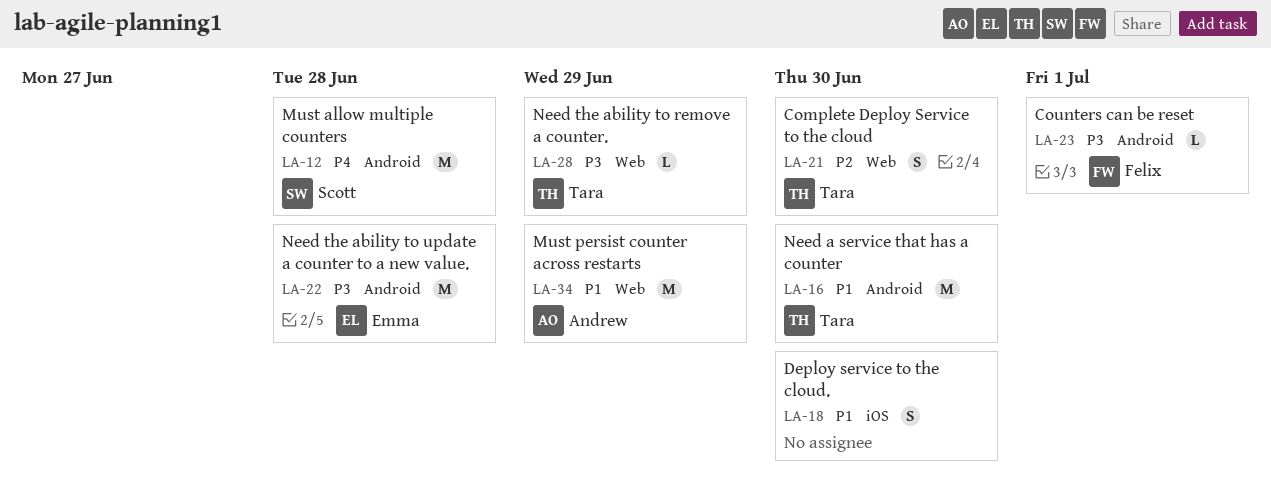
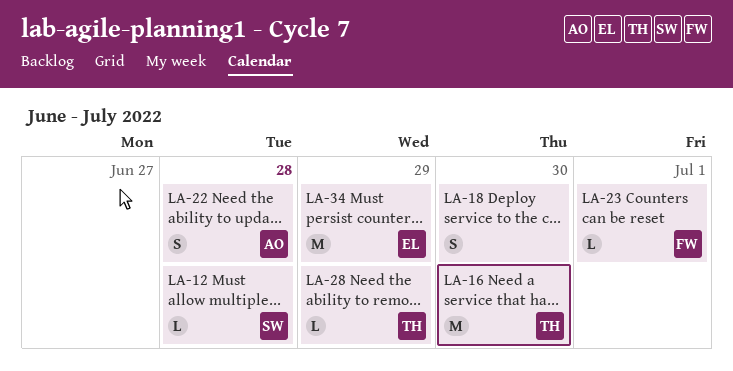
LA-12, estimate: M -> L
LA-21: present -> none
LA-22, owner: Emma -> Andrew
LA-22, estimate: M -> S
LA-34, owner: Andrew -> Emma

